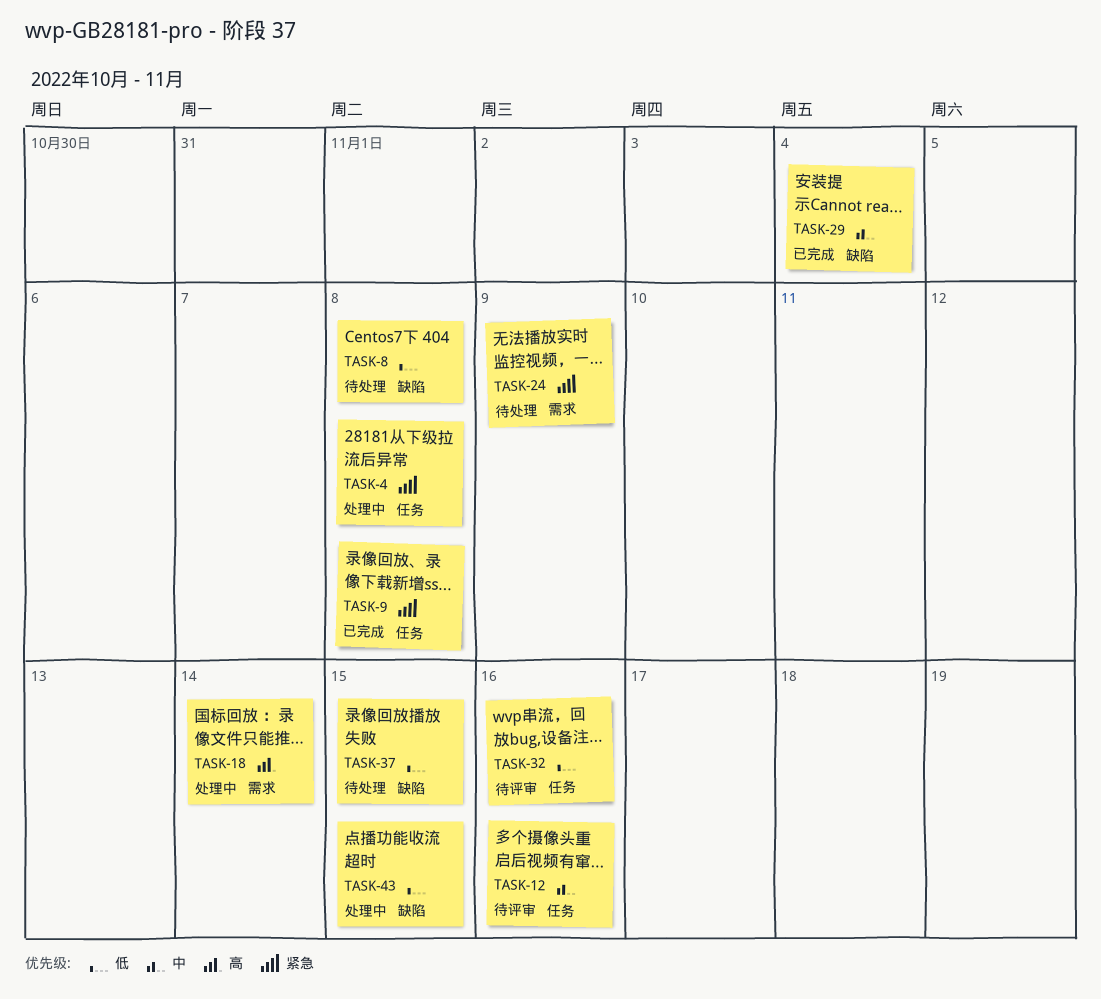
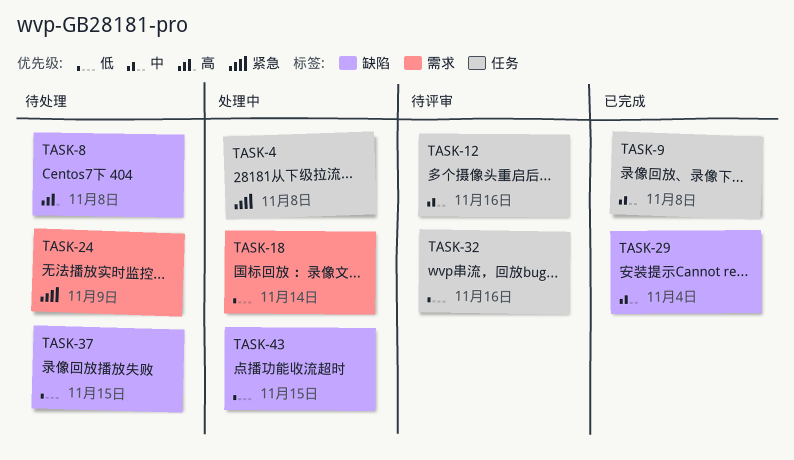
TASK-8, priority: 低 -> 高
TASK-9, priority: 紧急 -> 中
TASK-18, priority: 高 -> 低

